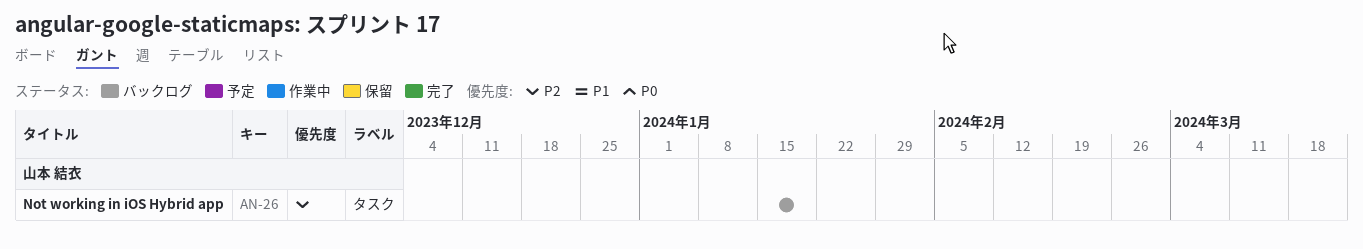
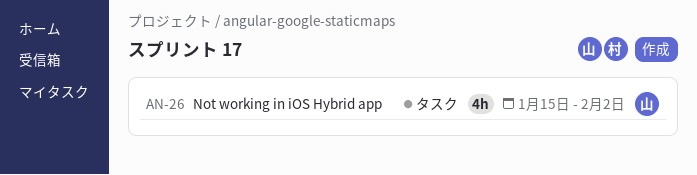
AN-26, due: Jan 19 -> Feb 2

